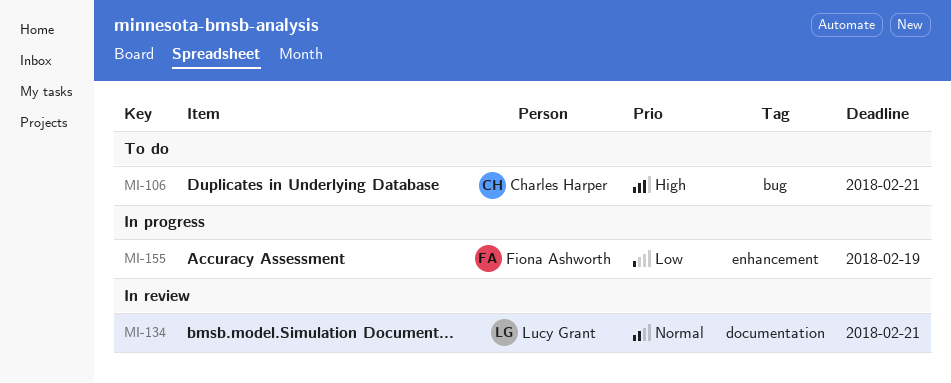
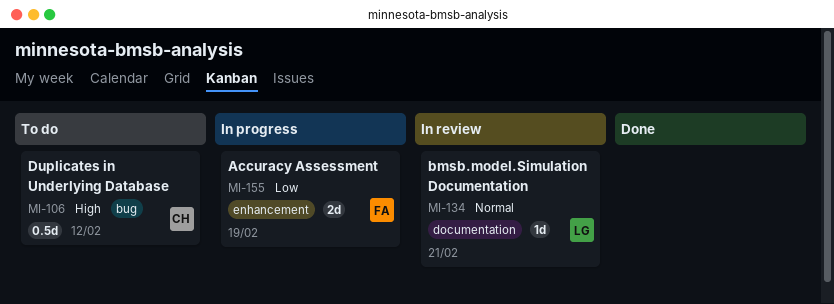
MI-106, due: Feb 21 -> Feb 12

